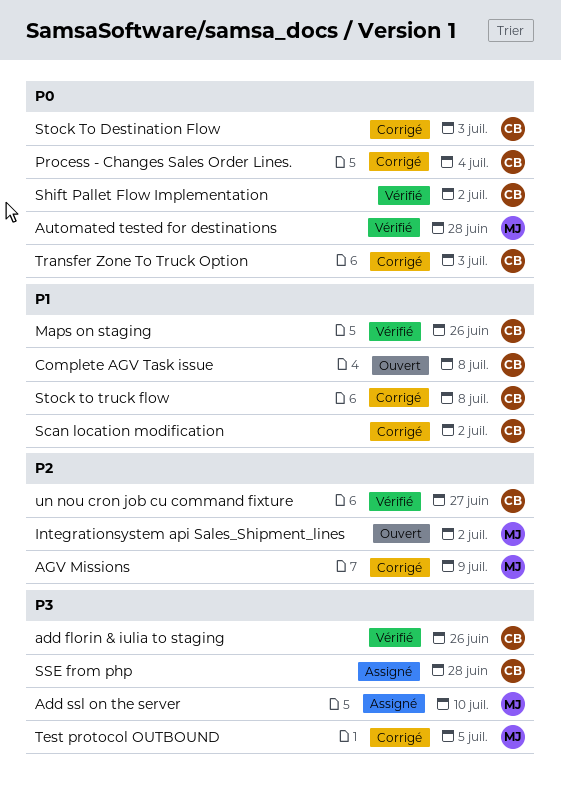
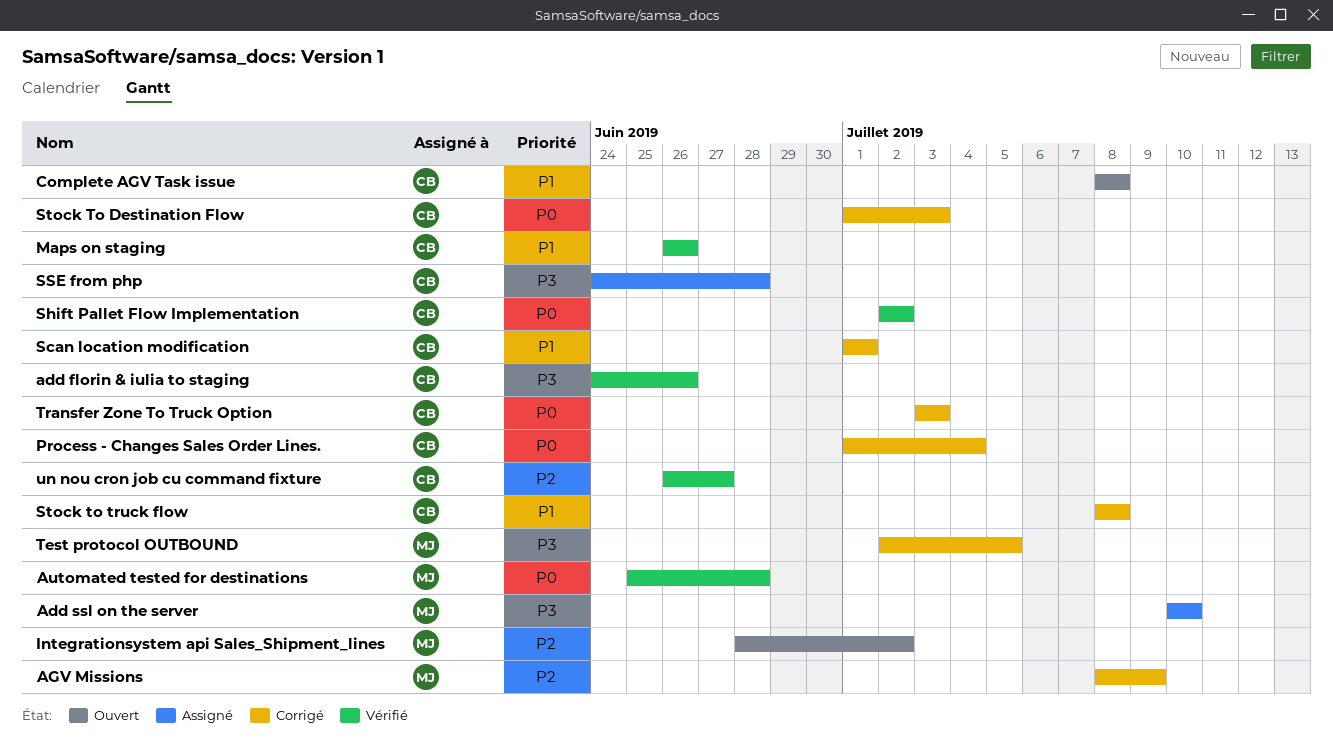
Scan location modification, due: Jul 2 -> Jul 1

